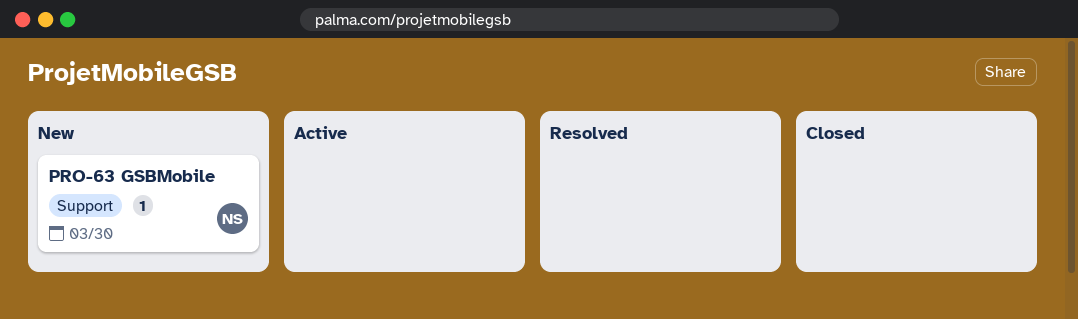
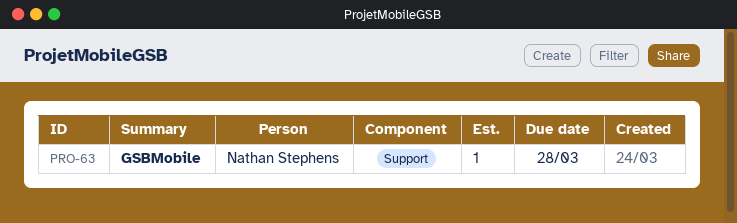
PRO-63, due: Mar 30 -> Mar 28

